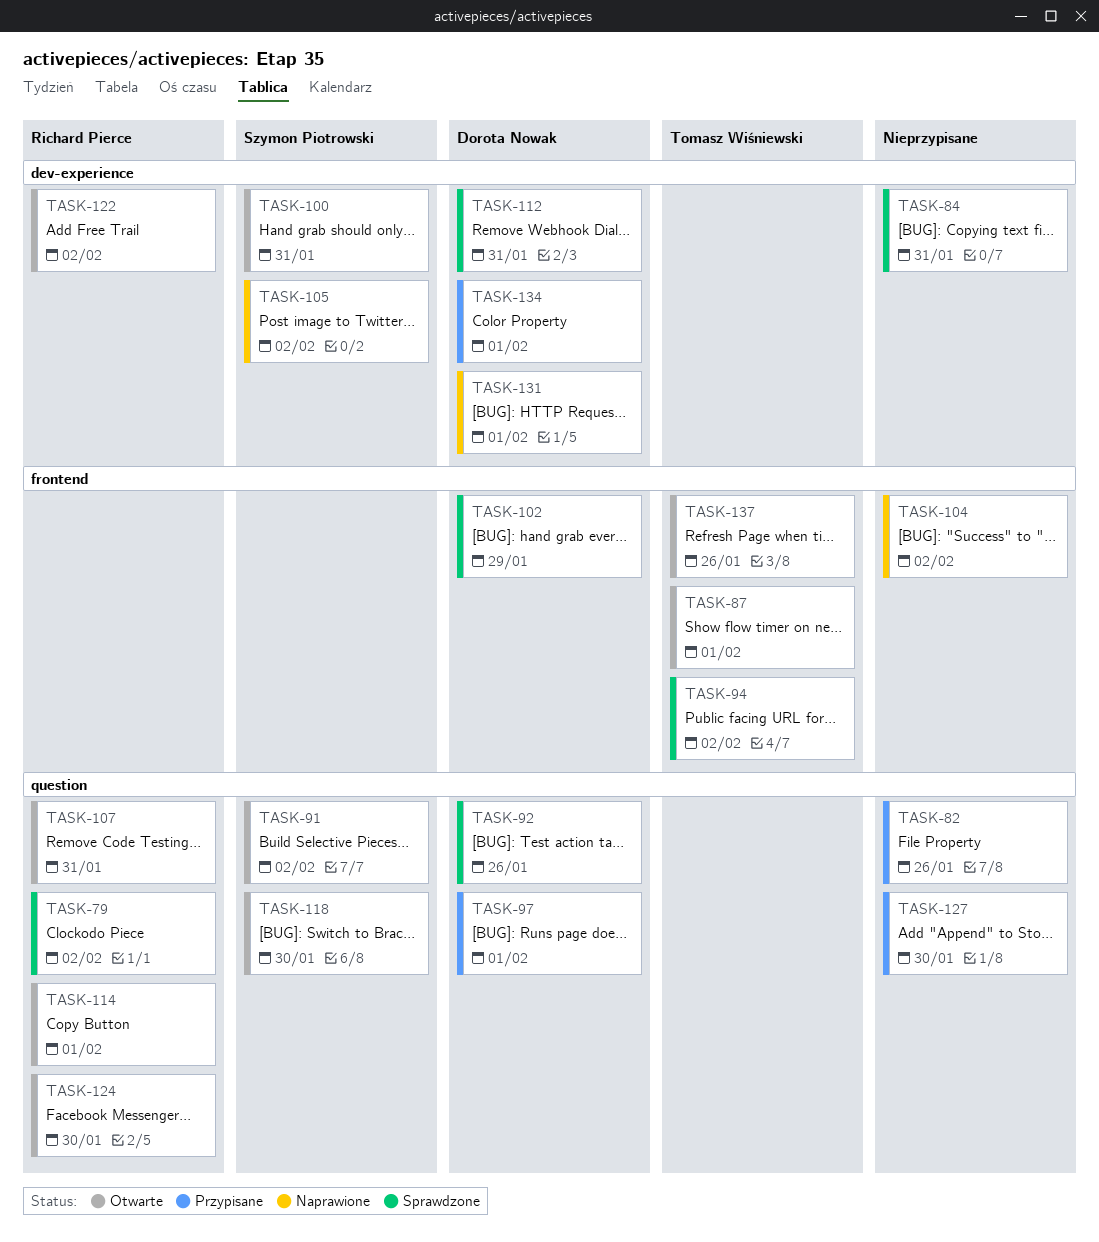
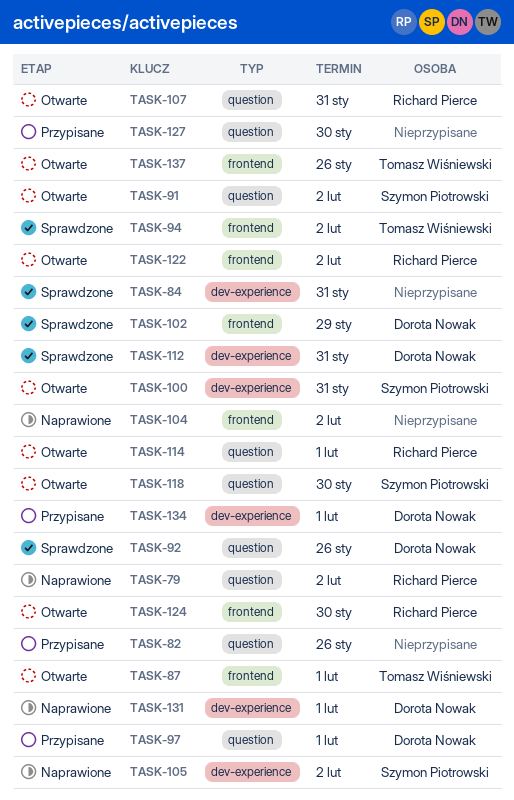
TASK-79, status: Sprawdzone -> Naprawione
TASK-122, label: dev-experience -> frontend
TASK-124, label: question -> frontend

